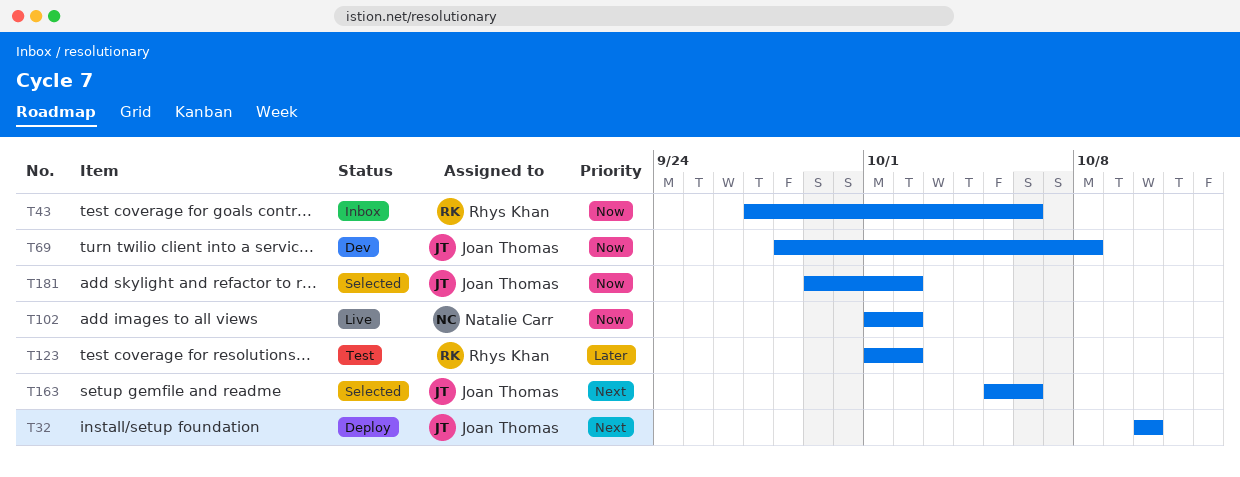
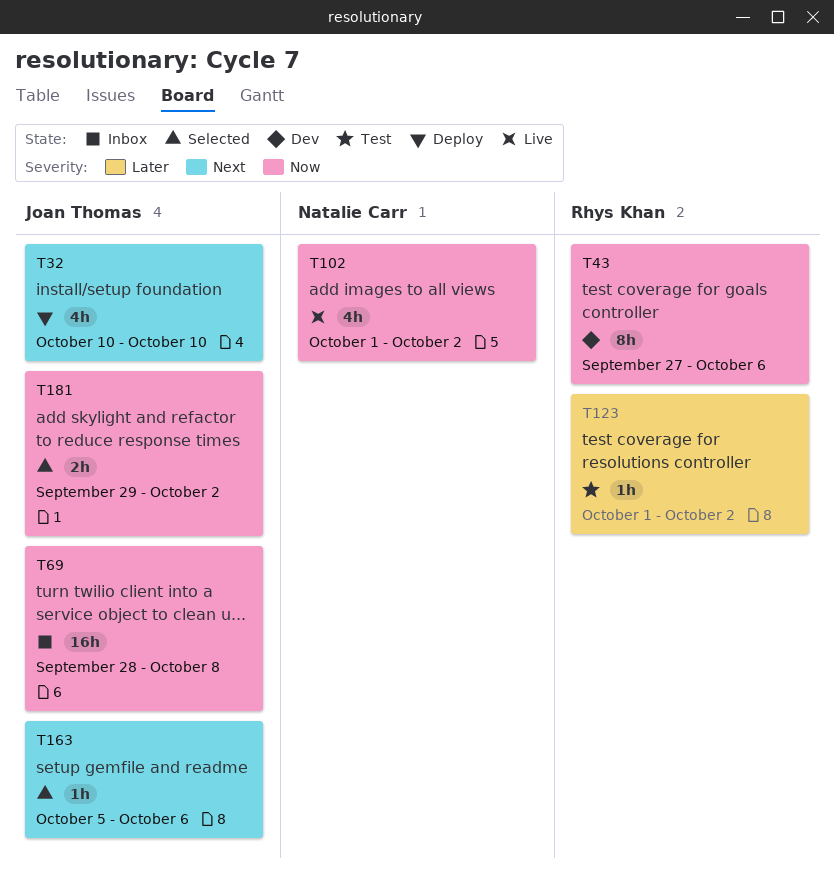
T43, status: Inbox -> Dev
T69, status: Dev -> Inbox

